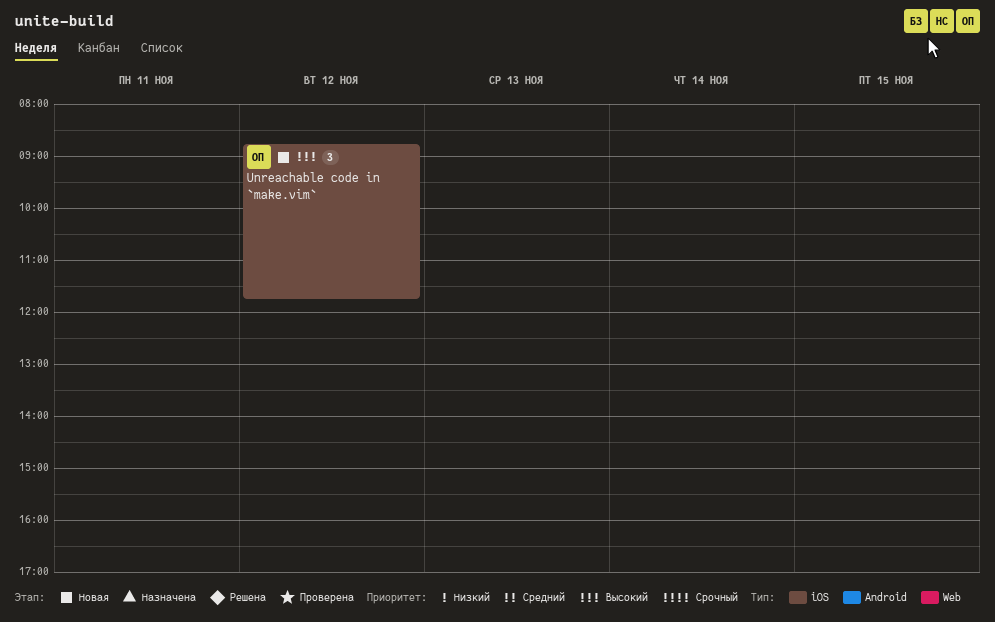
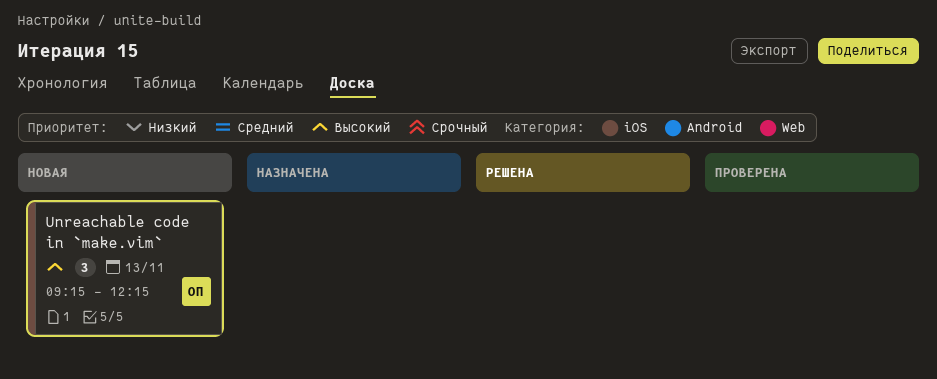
Unreachable code in `make.vim`, day: Nov 12 -> Nov 13
Unreachable code in `make.vim`, begins: 08:45 -> 09:15
Unreachable code in `make.vim`, ends: 11:45 -> 12:15

